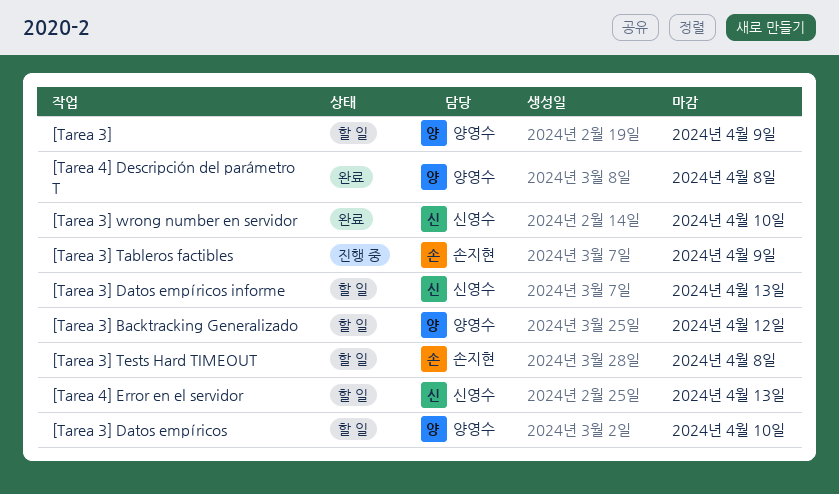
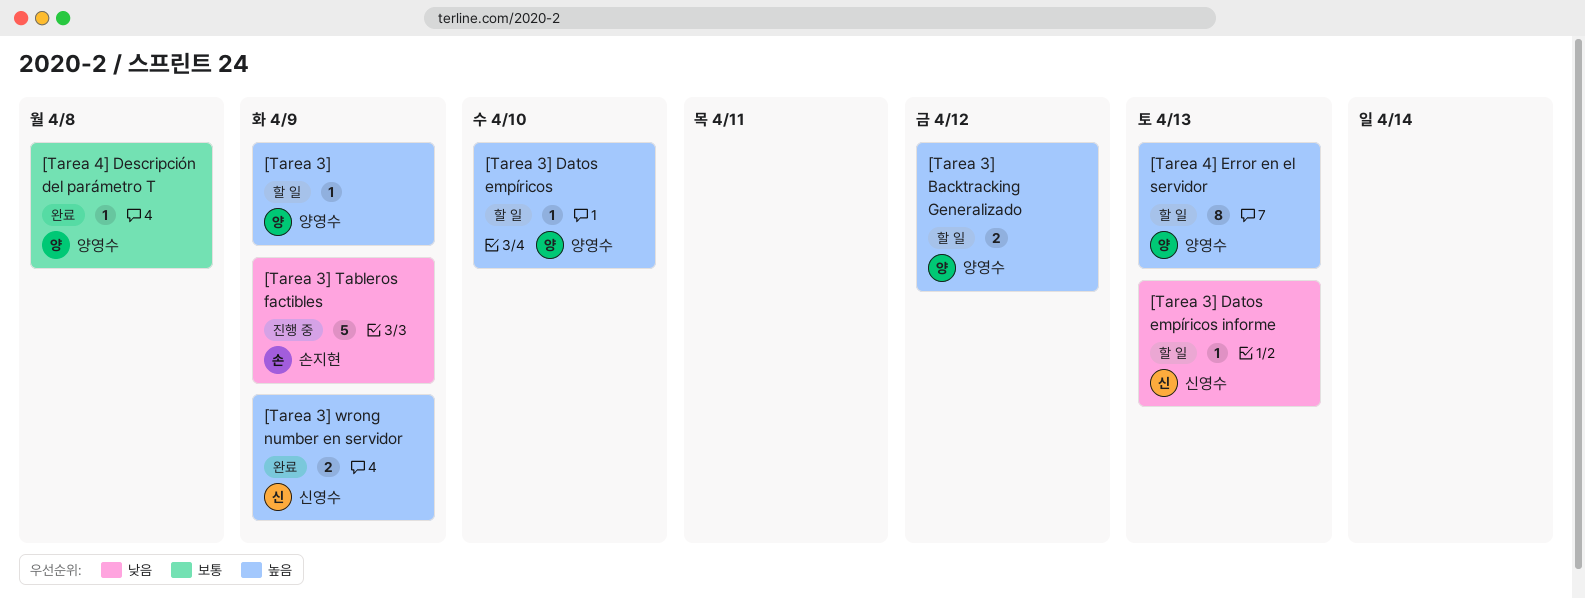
[Tarea 3] Tests Hard TIMEOUT: present -> none
[Tarea 3] wrong number en servidor, due: Apr 10 -> Apr 9
[Tarea 4] Error en el servidor, owner: 신영수 -> 양영수

